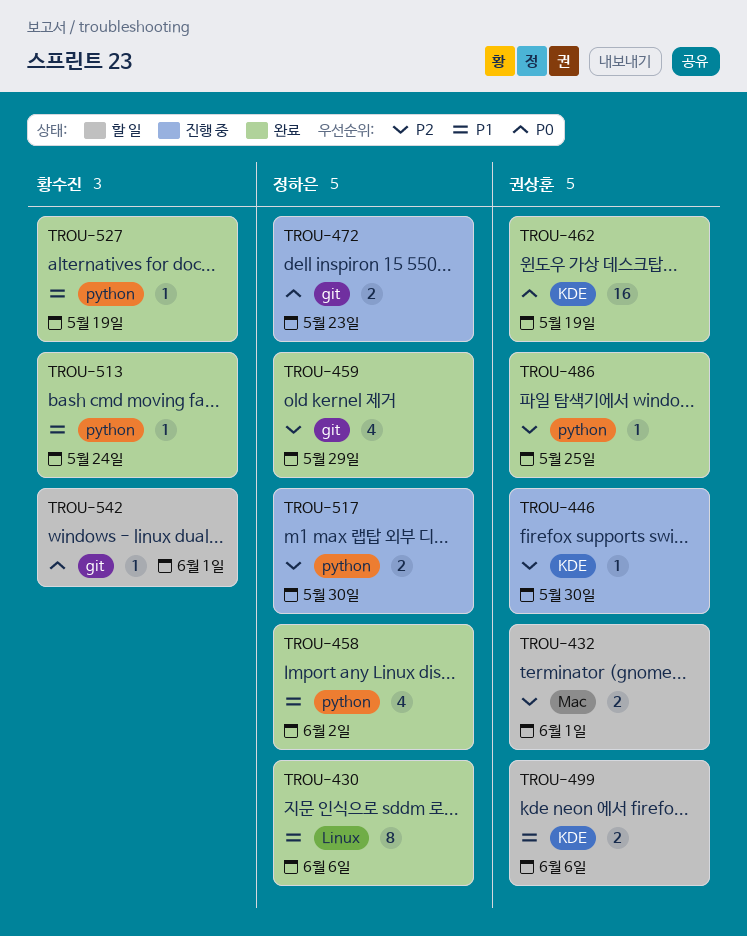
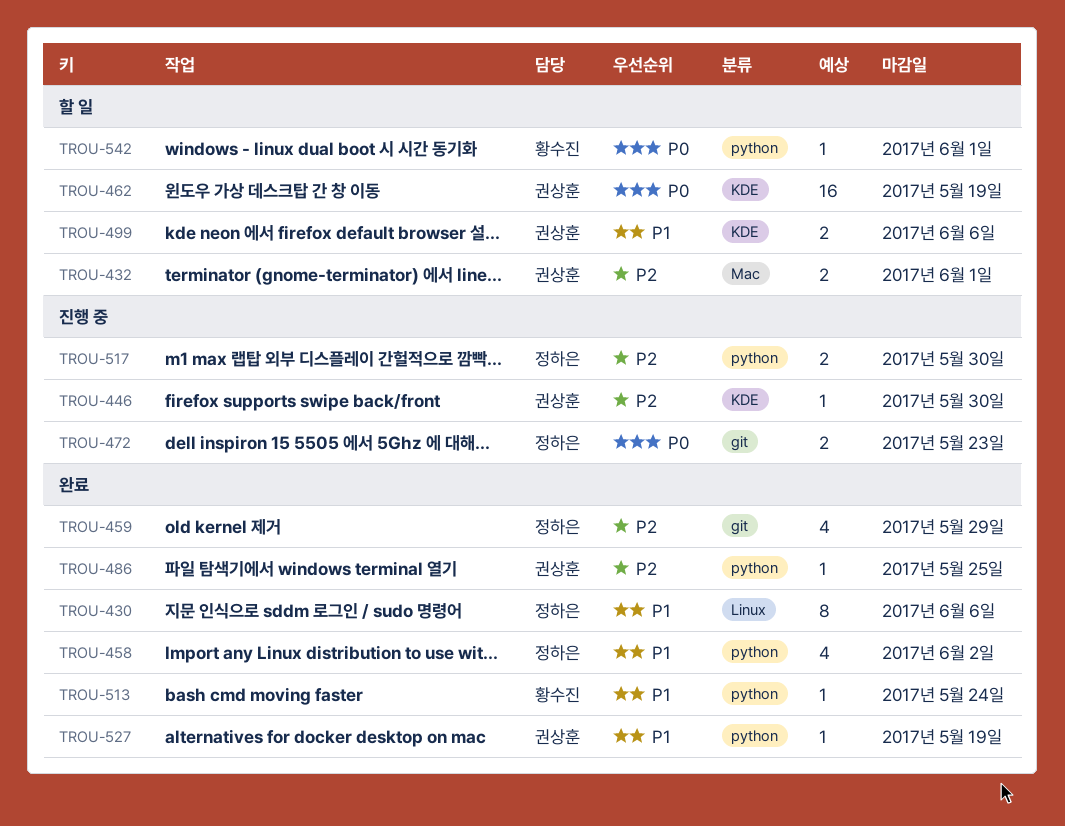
TROU-462, status: 완료 -> 할 일
TROU-527, owner: 황수진 -> 권상훈
TROU-542, label: git -> python

